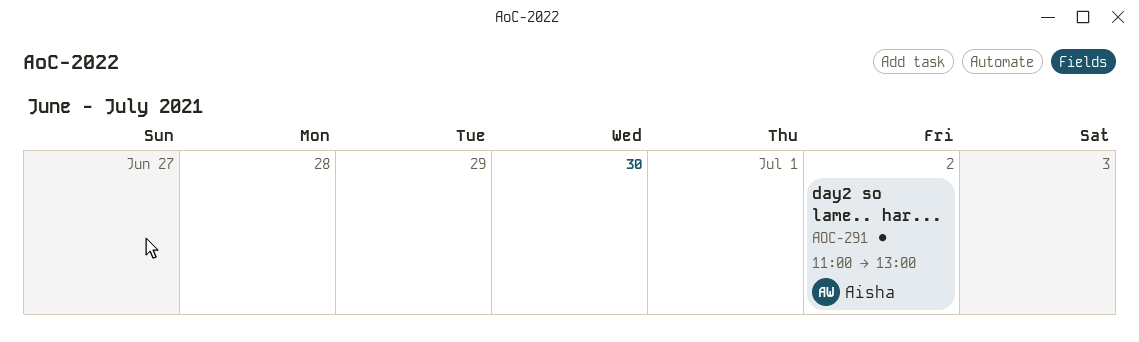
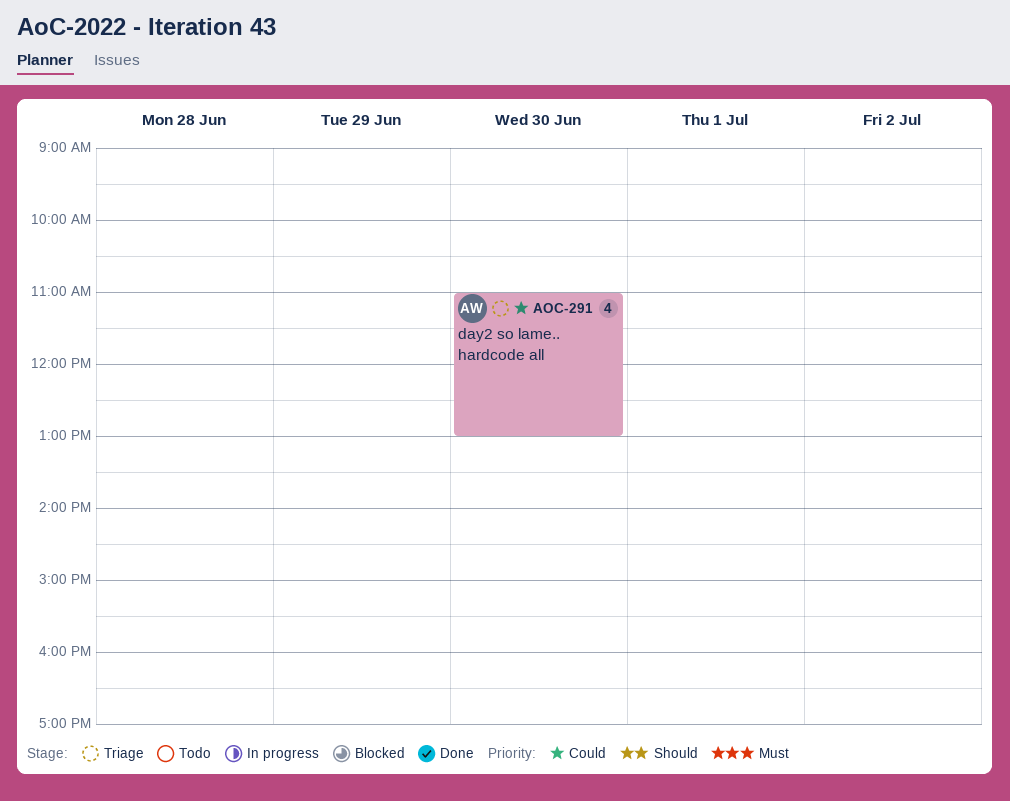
AOC-291, estimate: 1 -> 4
AOC-291, day: Jul 2 -> Jun 30

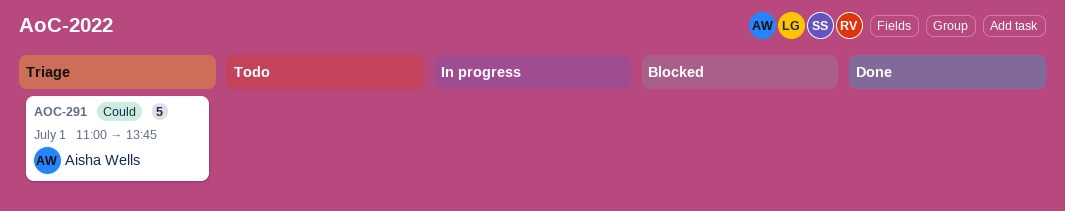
AOC-291, estimate: 4 -> 5
AOC-291, day: Jun 30 -> Jul 1
AOC-291, ends: 13:00 -> 13:45

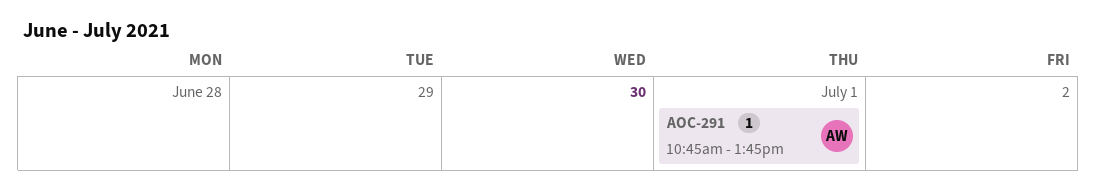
AOC-291, estimate: 5 -> 1
AOC-291, begins: 11:00 -> 10:45

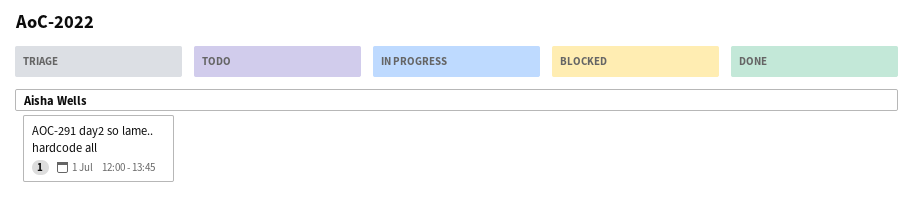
AOC-291, begins: 10:45 -> 12:00

